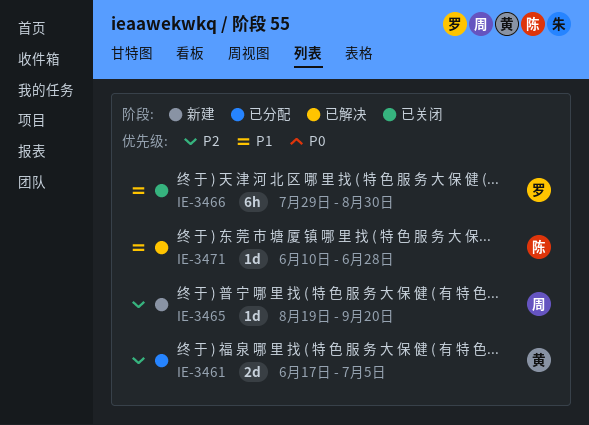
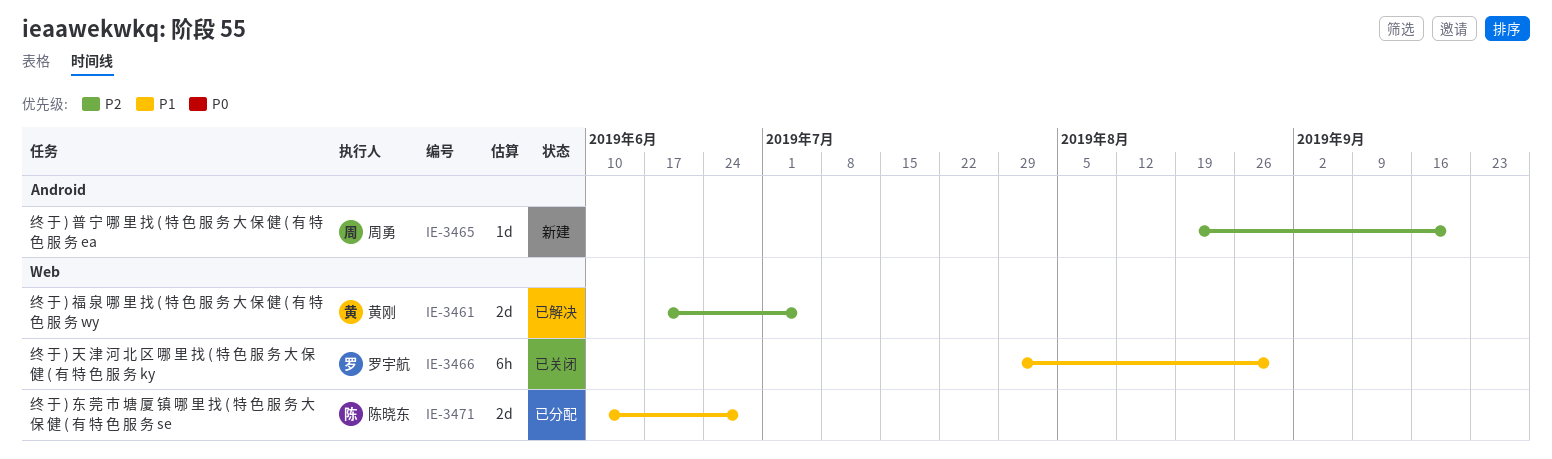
IE-3461, status: 已分配 -> 已解决
IE-3471, status: 已解决 -> 已分配
IE-3471, estimate: 1d -> 2d

